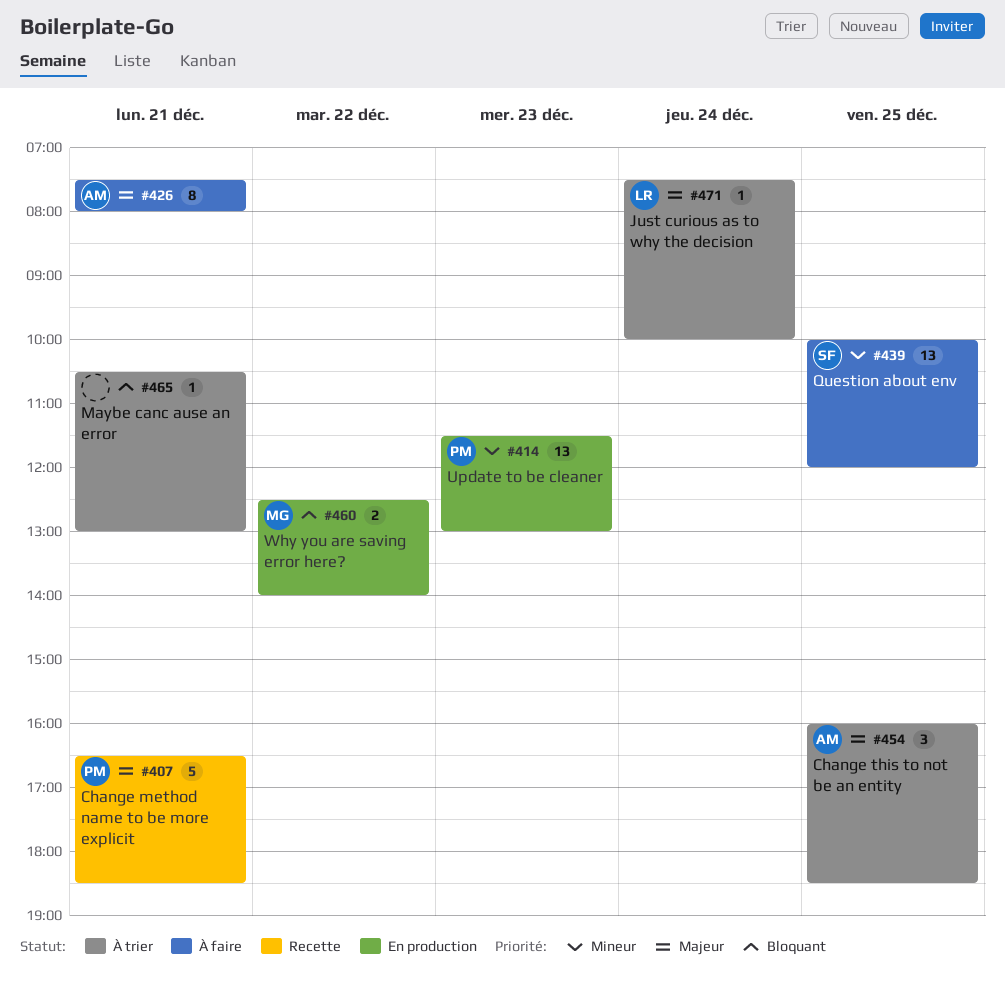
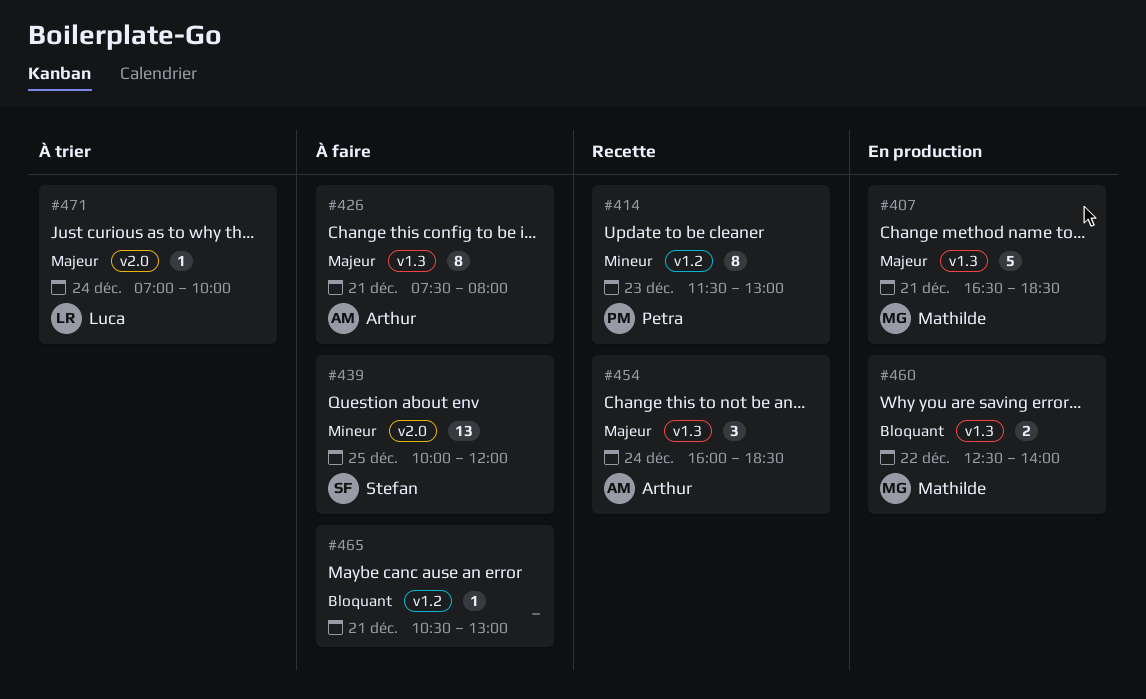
#407, status: Recette -> En production
#407, owner: Petra -> Mathilde
#414, status: En production -> Recette
#414, estimate: 13 -> 8
#454, status: À trier -> Recette
#454, day: Dec 25 -> Dec 24
#465, status: À trier -> À faire
#471, begins: 07:30 -> 07:00

